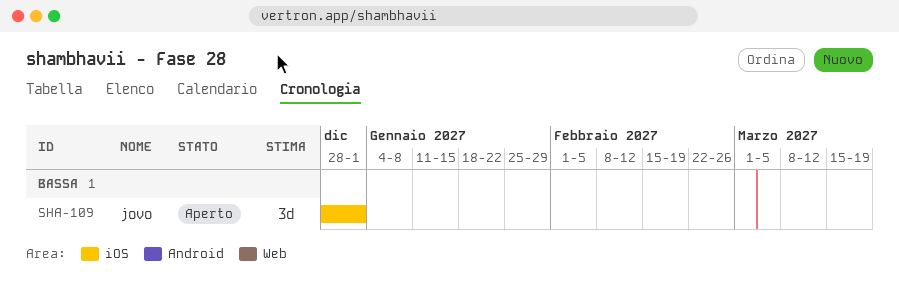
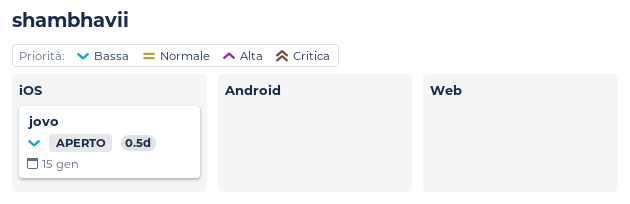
jovo, estimate: 3d -> 0.5d
jovo, due: Jan 1 -> Jan 15

